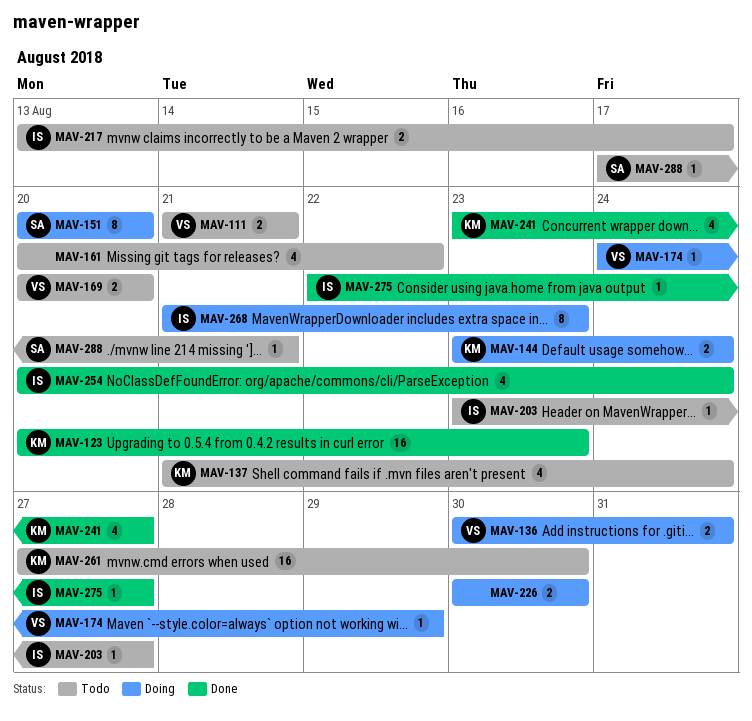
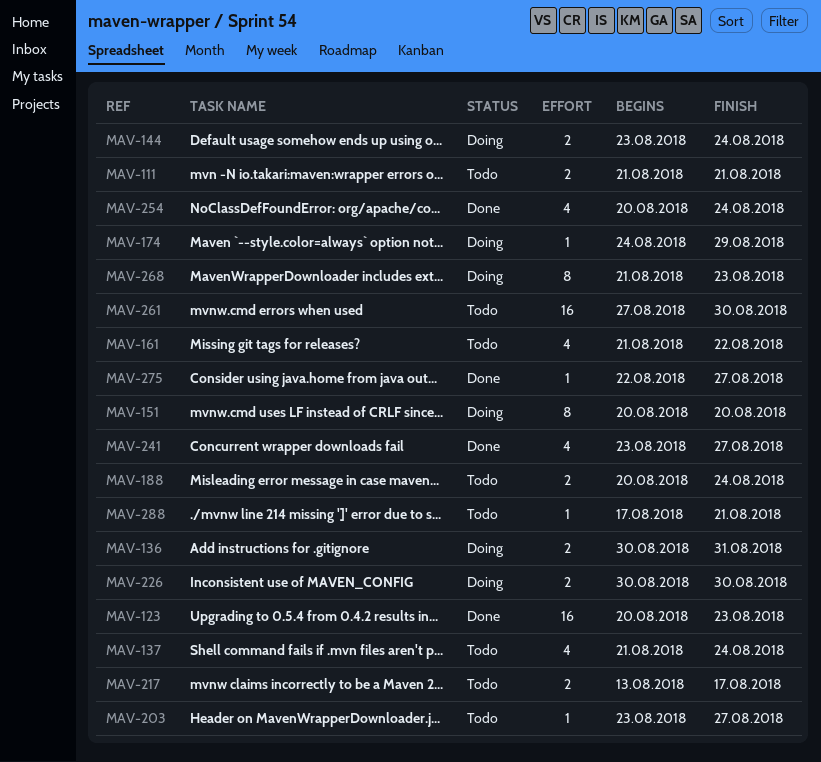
MAV-161, start: Aug 20 -> Aug 21
MAV-169: present -> none
MAV-188: none -> present

